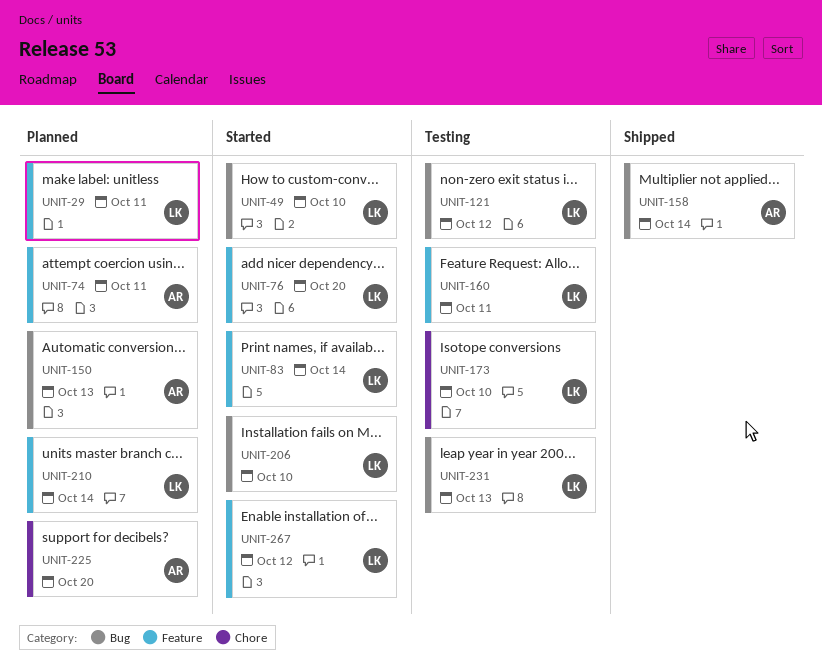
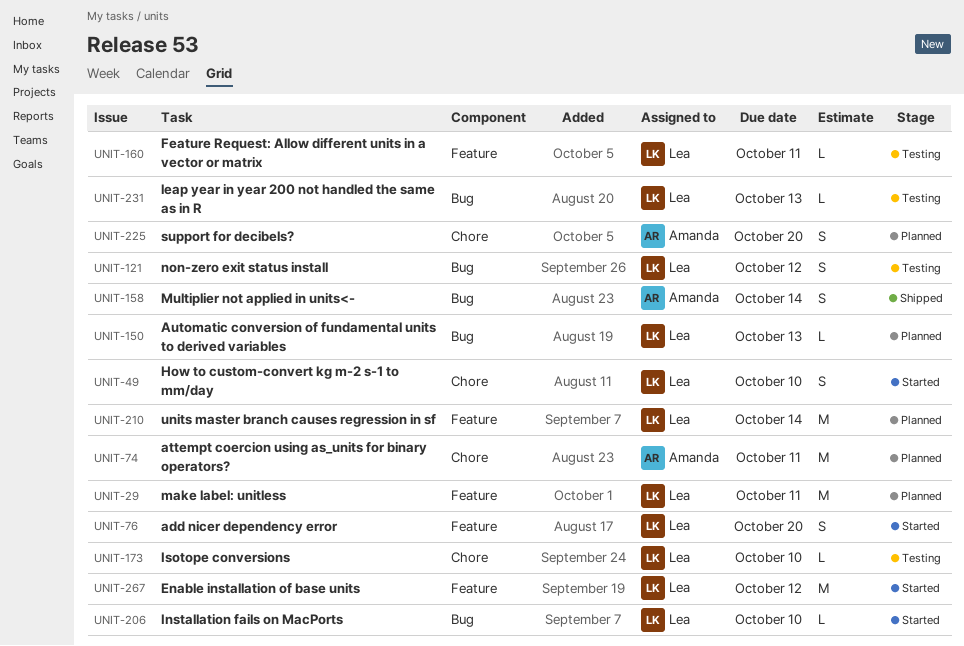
UNIT-49, label: Bug -> Chore
UNIT-74, label: Feature -> Chore
UNIT-83: present -> none
UNIT-150, owner: Amanda -> Lea

